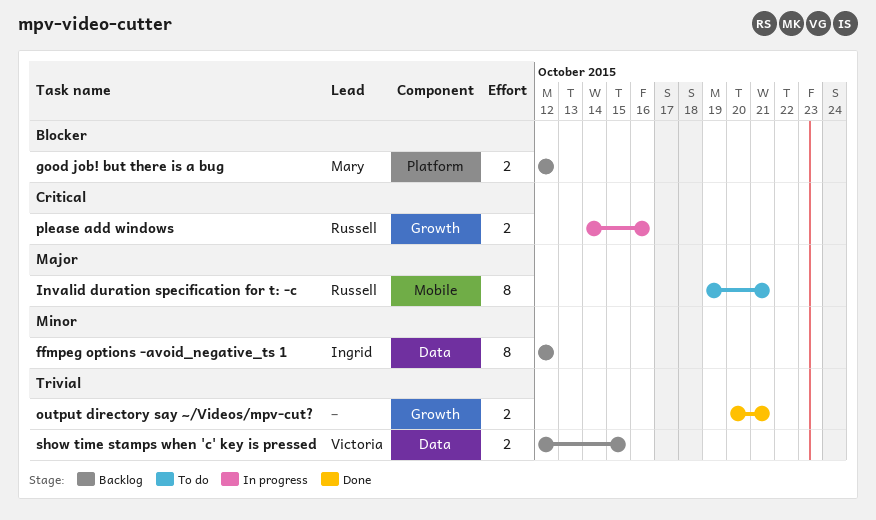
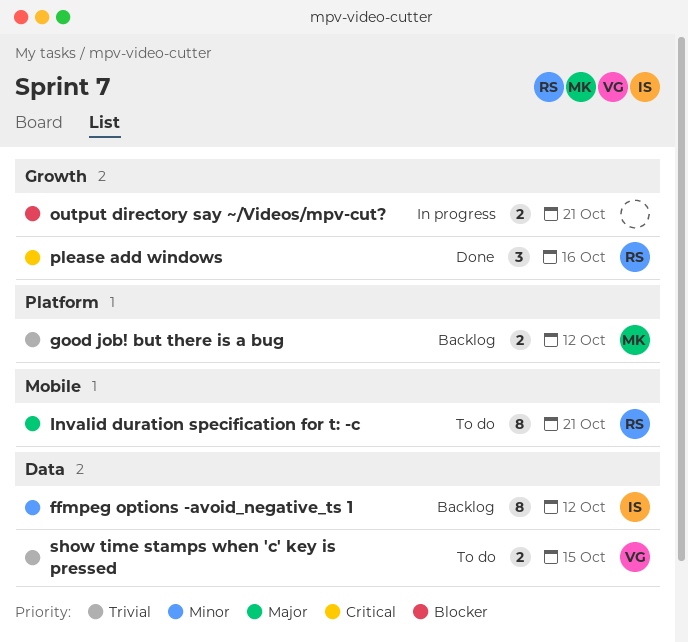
good job! but there is a bug, priority: Blocker -> Trivial
output directory say ~/Videos/mpv-cut?, status: Done -> In progress
output directory say ~/Videos/mpv-cut?, priority: Trivial -> Blocker
please add windows, status: In progress -> Done
please add windows, estimate: 2 -> 3
show time stamps when 'c' key is pressed, status: Backlog -> To do

